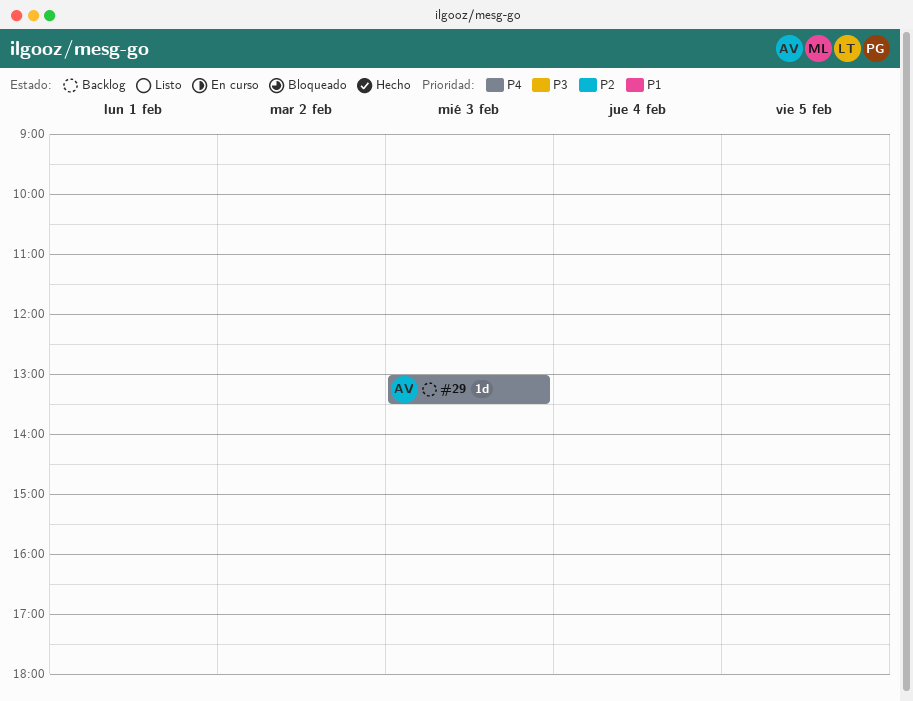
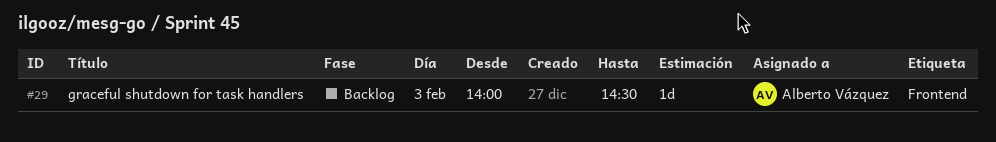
#29, begins: 13:00 -> 14:00
#29, ends: 13:30 -> 14:30

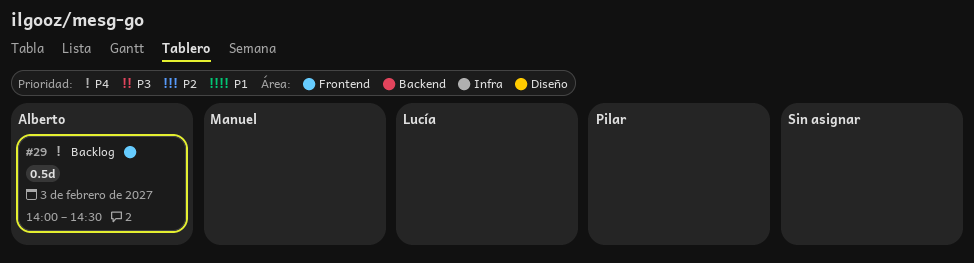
#29, estimate: 1d -> 0.5d

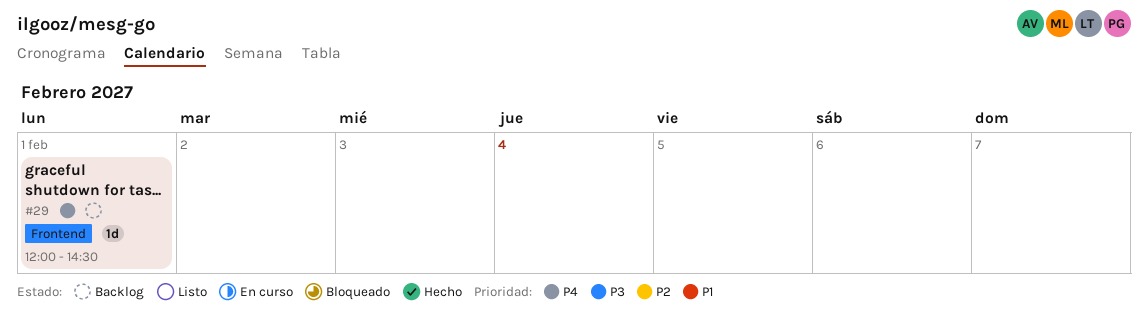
#29, estimate: 0.5d -> 1d
#29, day: Feb 3 -> Feb 1
#29, begins: 14:00 -> 12:00

